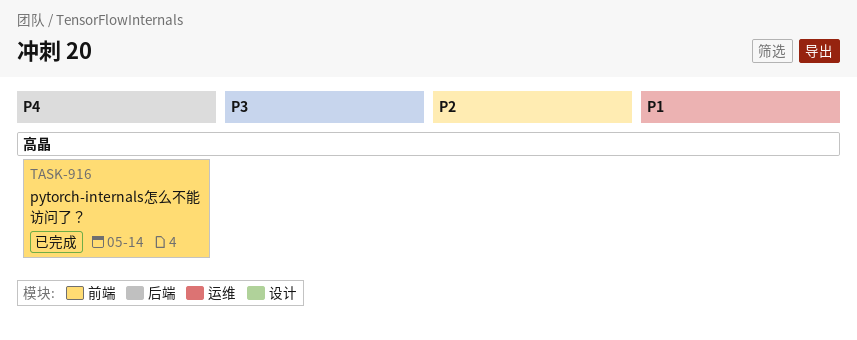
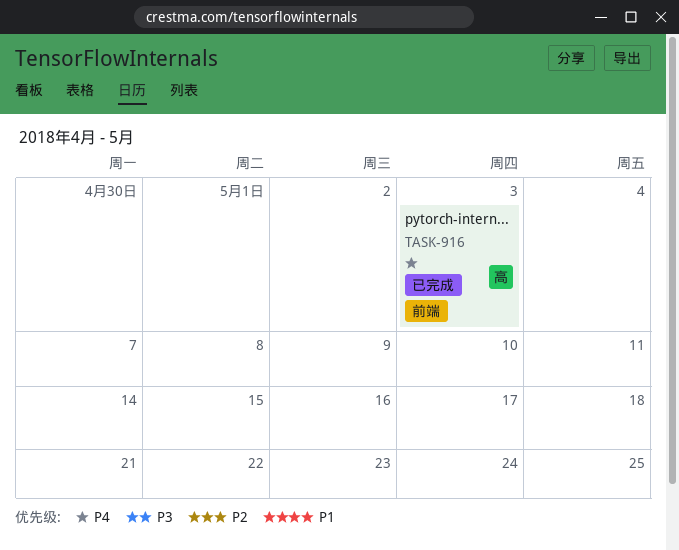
TASK-916, due: May 14 -> May 3

